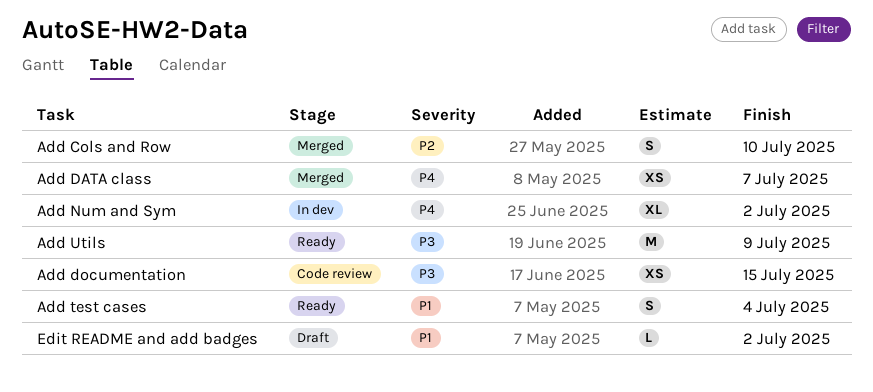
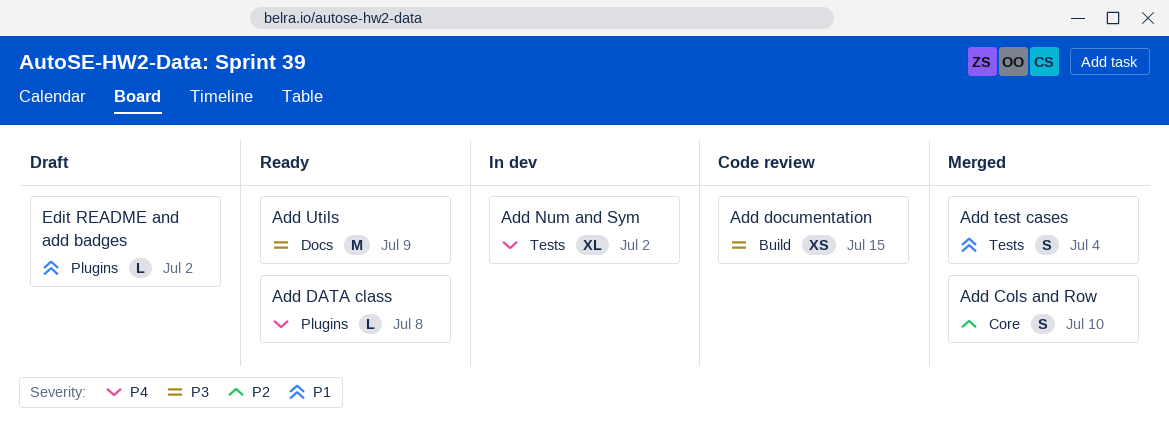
Add DATA class, status: Merged -> Ready
Add DATA class, estimate: XS -> L
Add DATA class, due: Jul 7 -> Jul 8
Add test cases, status: Ready -> Merged

